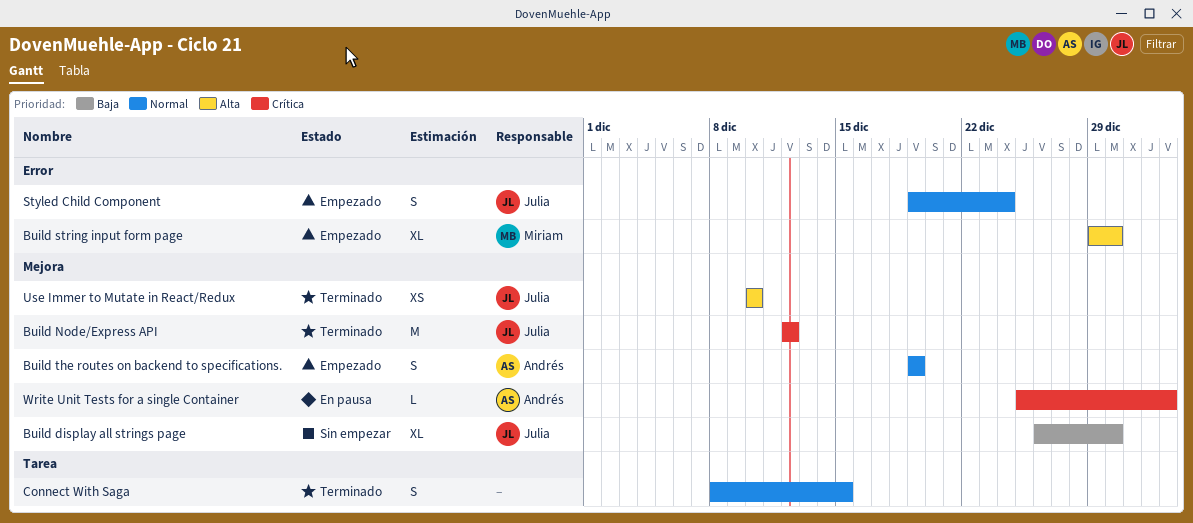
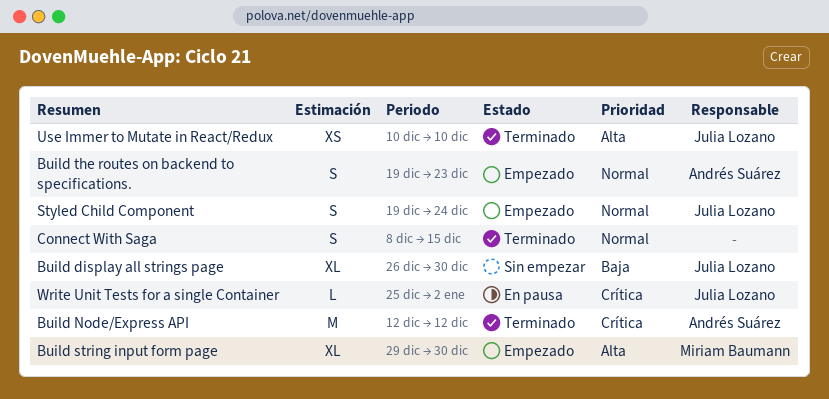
Build Node/Express API, owner: Julia Lozano -> Andrés Suárez
Build the routes on backend to specifications., due: Dec 19 -> Dec 23
Write Unit Tests for a single Container, owner: Andrés Suárez -> Julia Lozano

